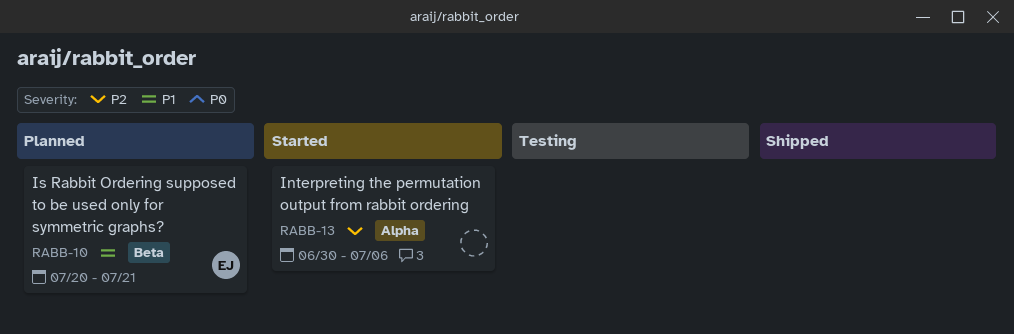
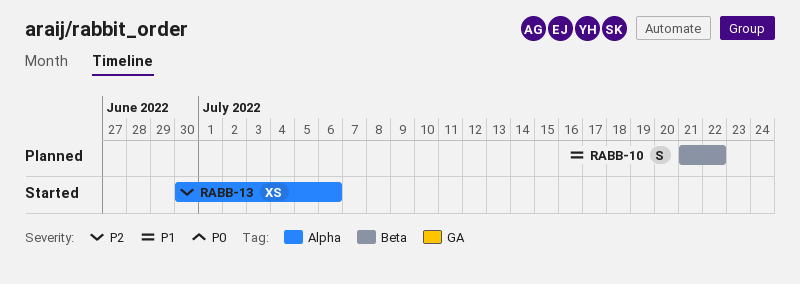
RABB-10, start: Jul 20 -> Jul 21
RABB-10, due: Jul 21 -> Jul 22

